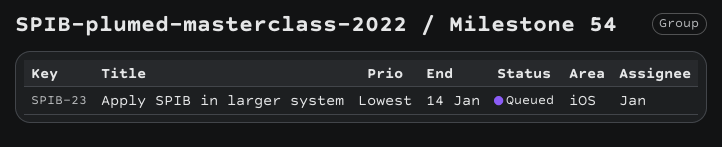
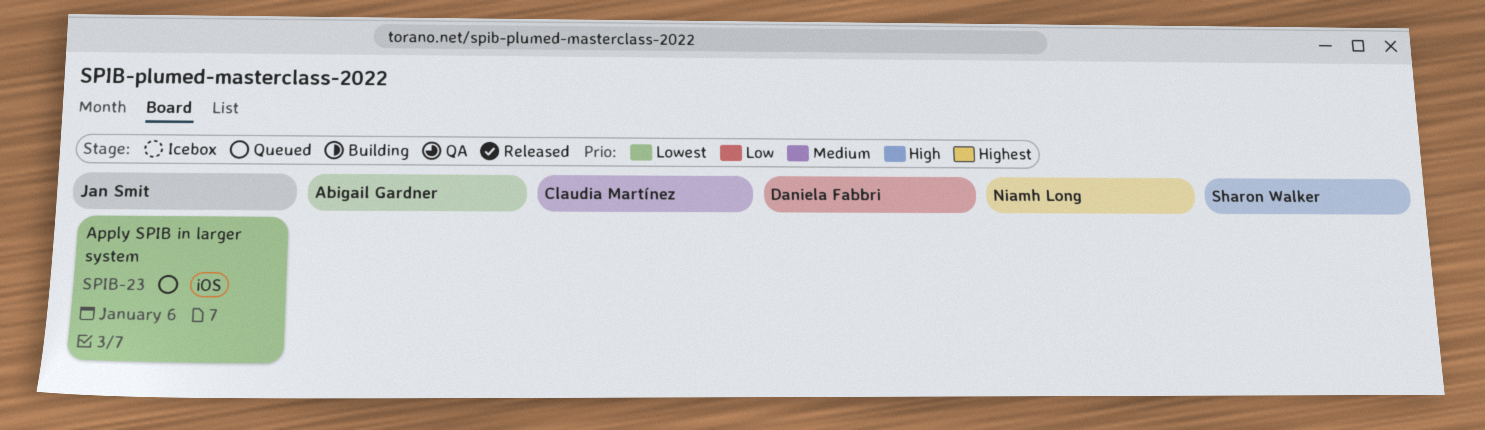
SPIB-23, due: Jan 14 -> Jan 6

